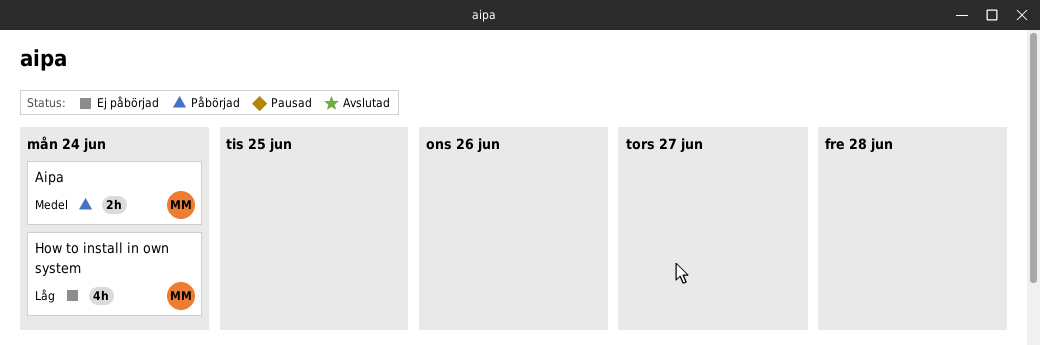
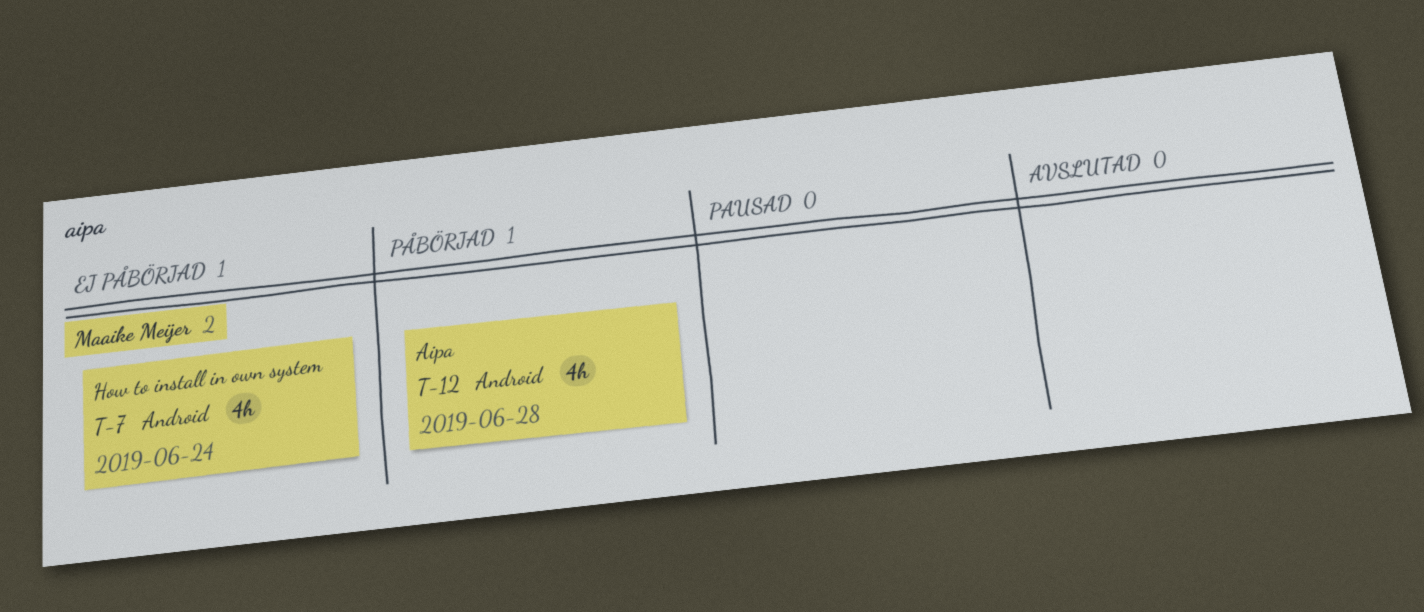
Aipa, estimate: 2h -> 4h
Aipa, due: Jun 24 -> Jun 28

